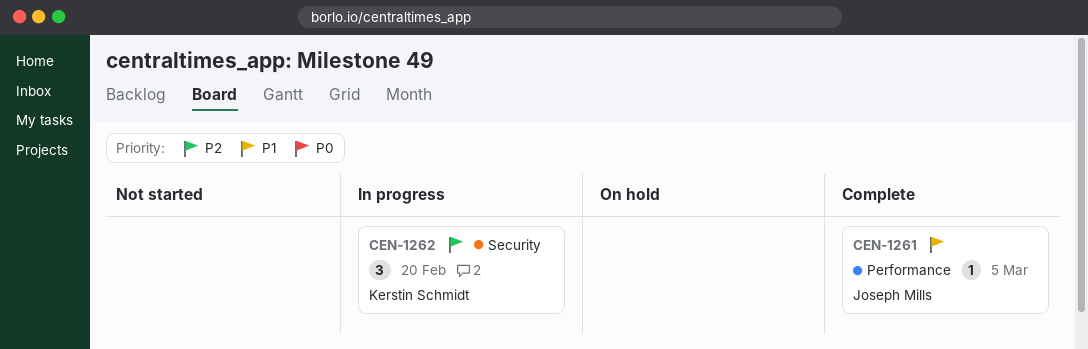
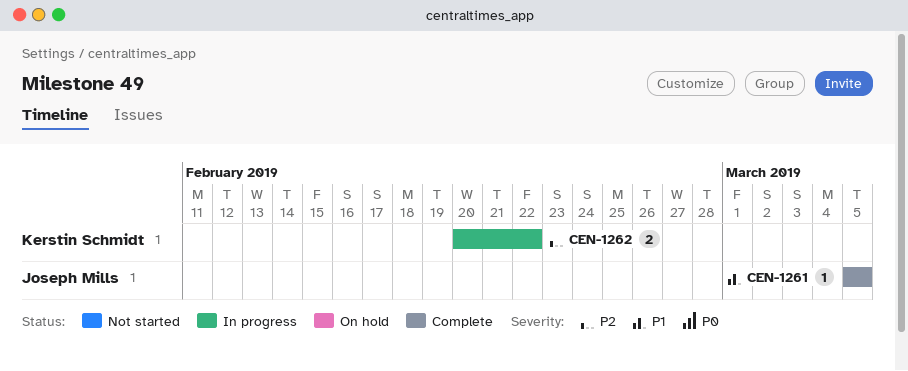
CEN-1262, estimate: 3 -> 2
CEN-1262, due: Feb 20 -> Feb 22

